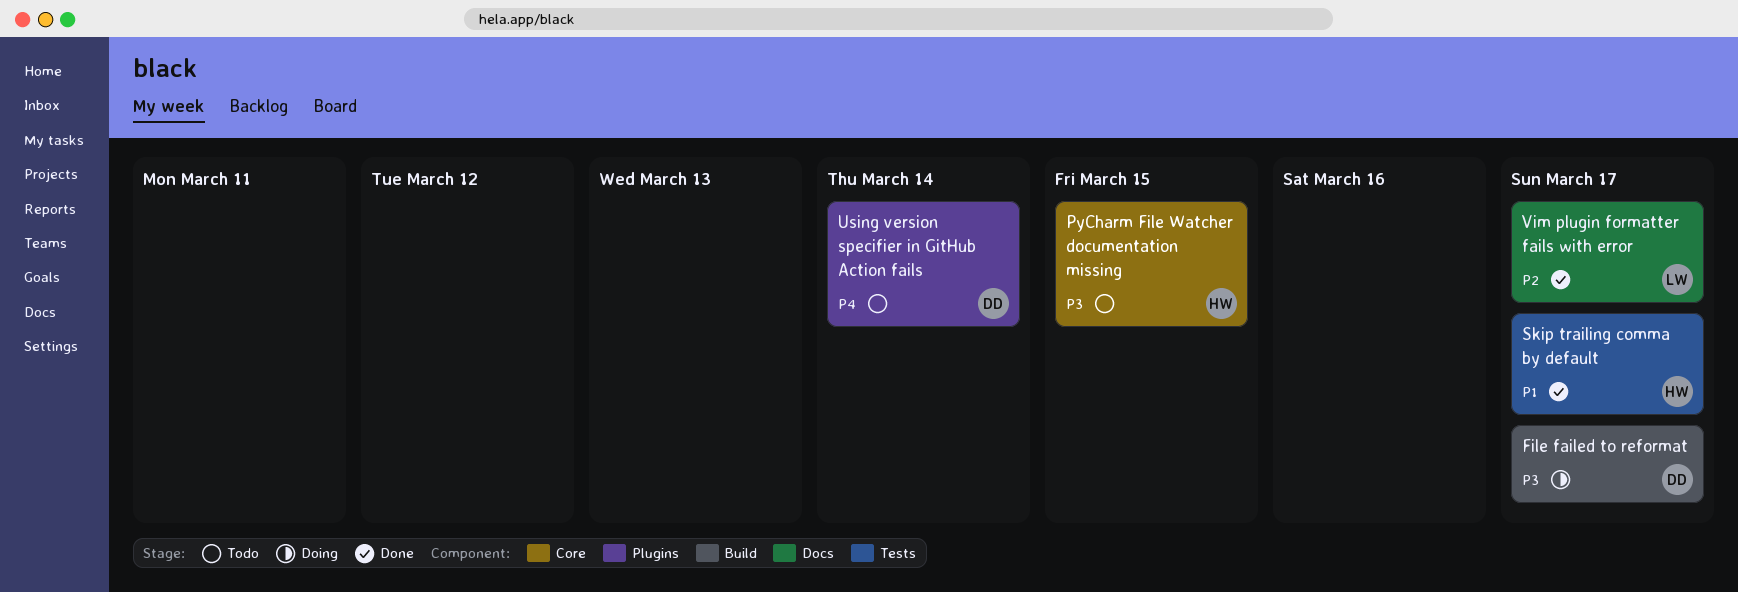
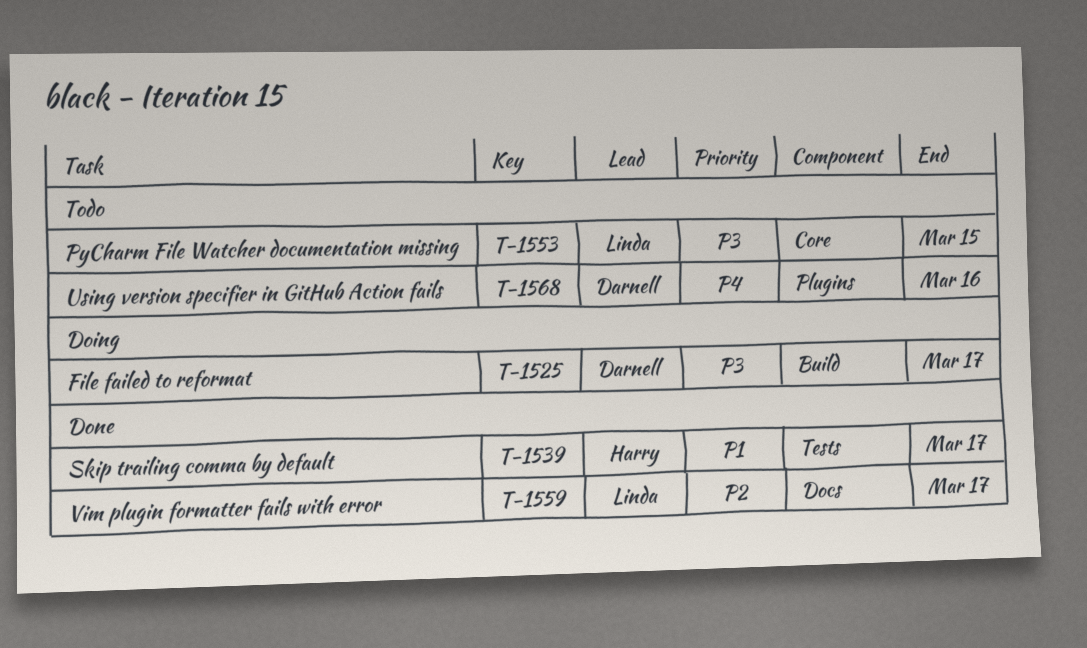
PyCharm File Watcher documentation missing, owner: Harry -> Linda
Using version specifier in GitHub Action fails, due: Mar 14 -> Mar 16

